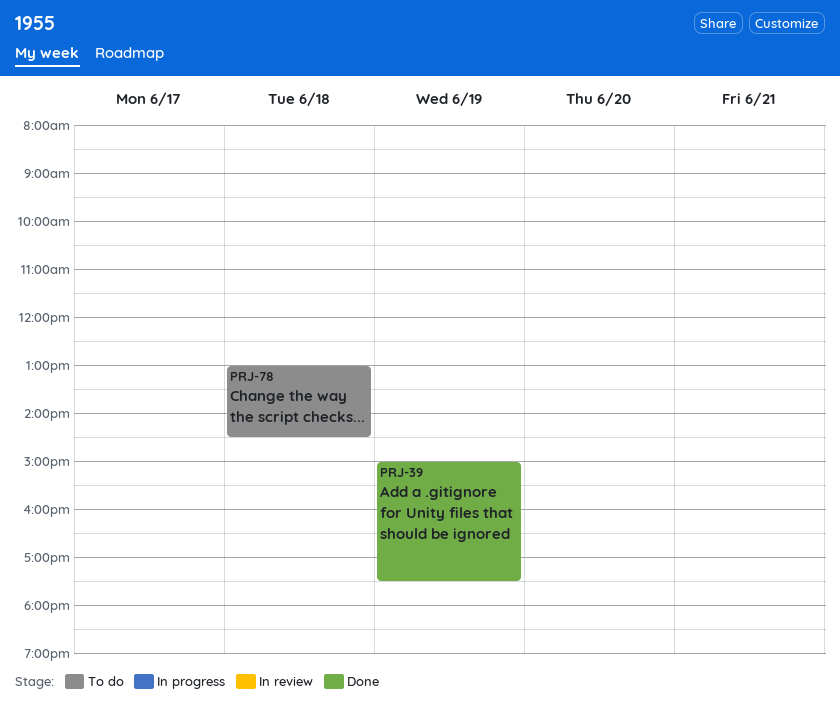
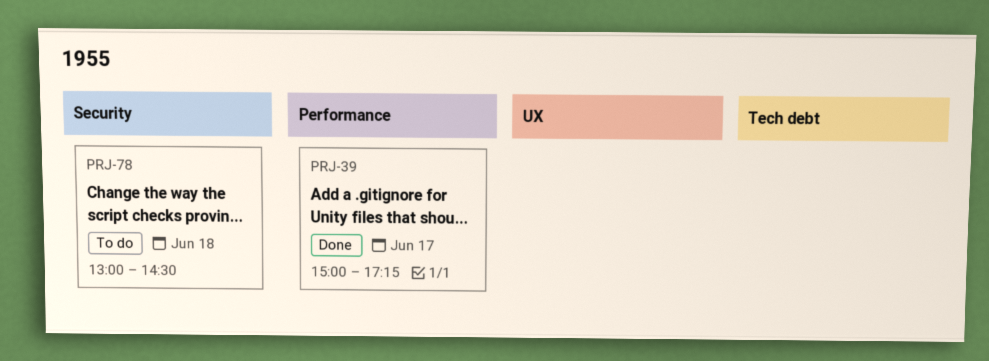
PRJ-39, day: Jun 19 -> Jun 17
PRJ-39, ends: 17:30 -> 17:15

